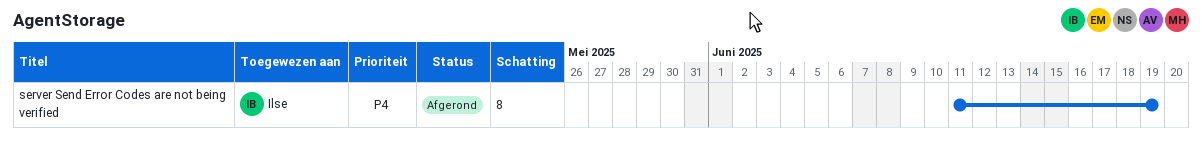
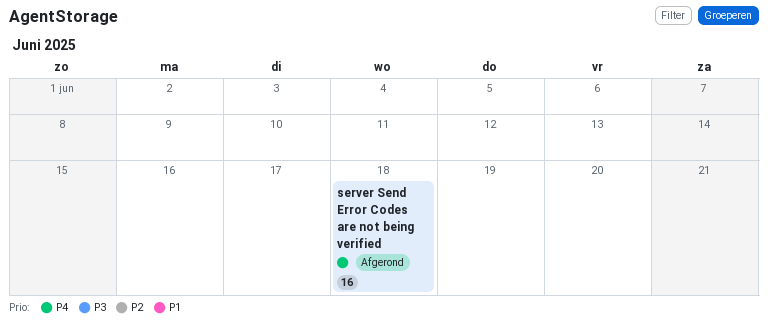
server Send Error Codes are not being verified, estimate: 8 -> 16
server Send Error Codes are not being verified, due: Jun 19 -> Jun 18

